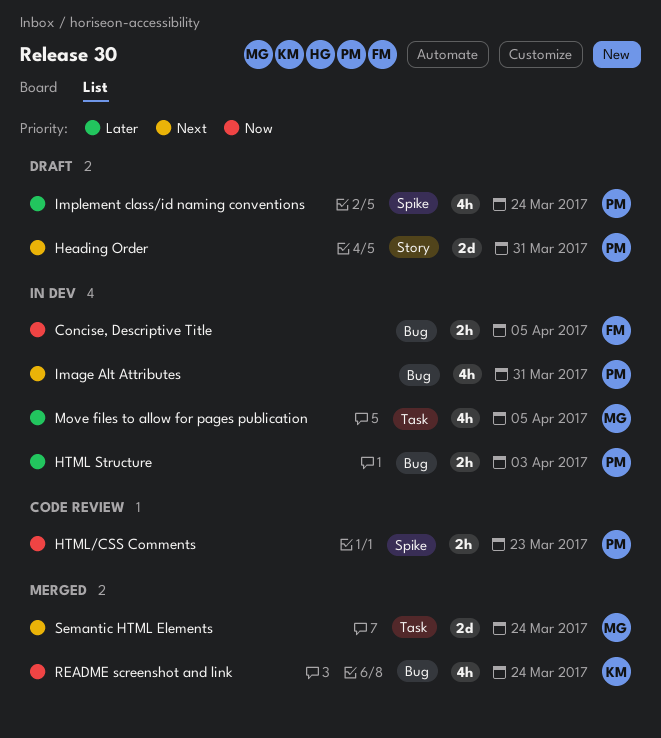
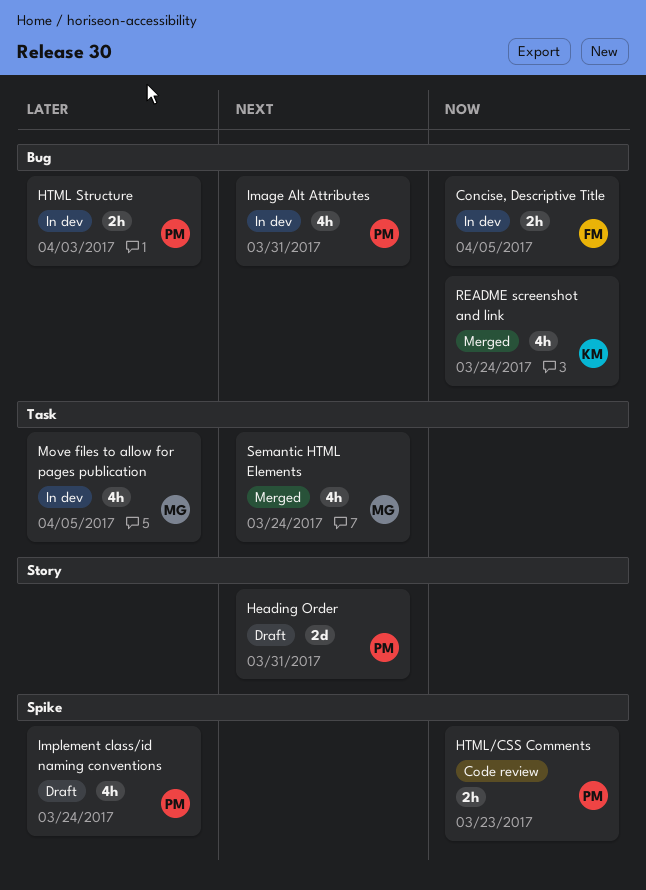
Semantic HTML Elements, estimate: 2d -> 4h

